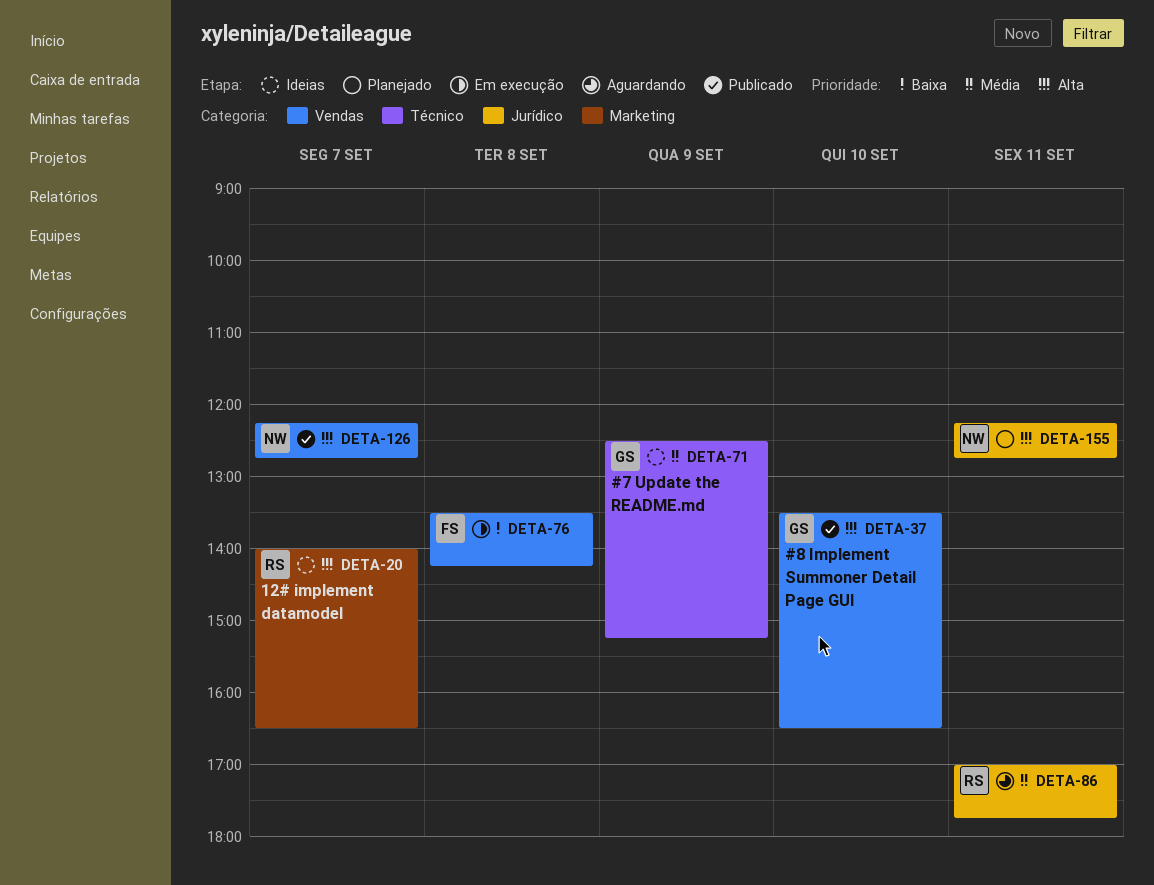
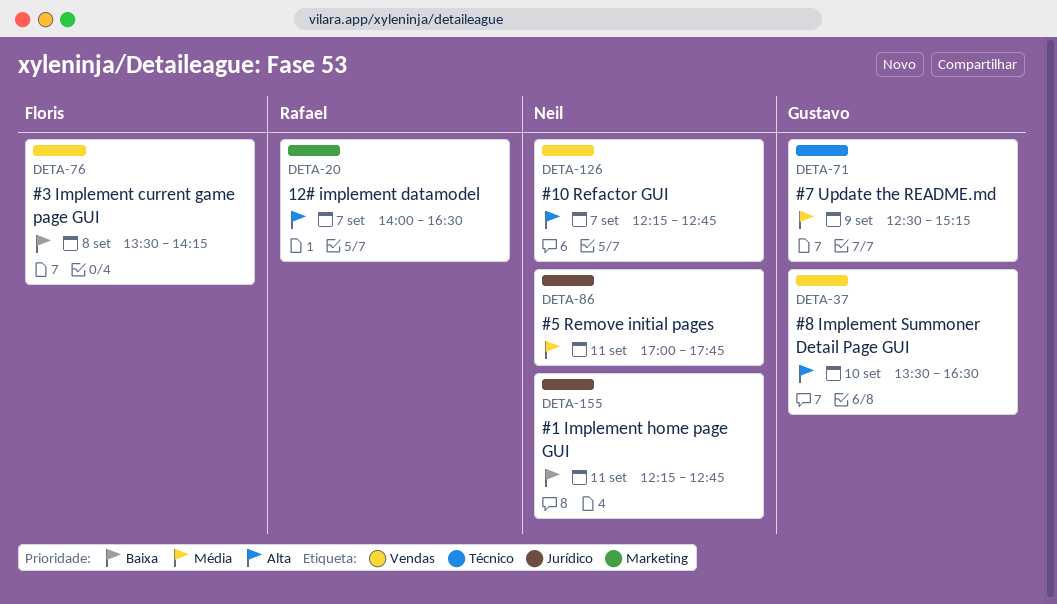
DETA-86, owner: Rafael -> Neil
DETA-155, priority: Alta -> Baixa

